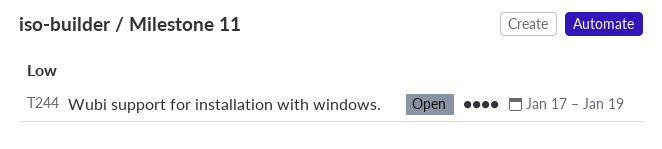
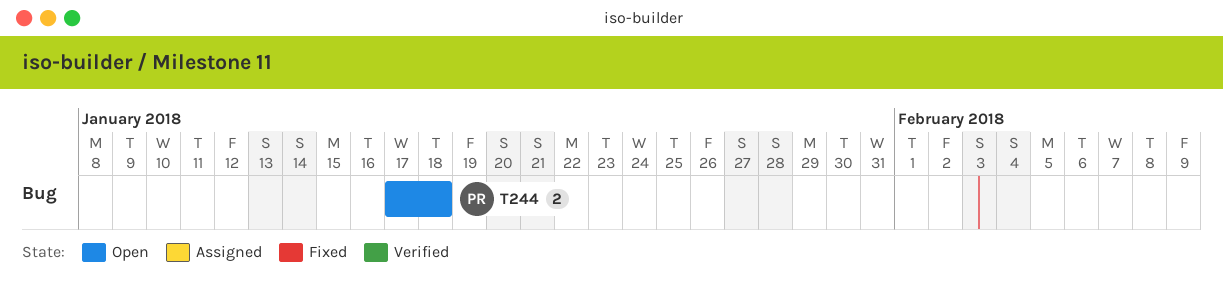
T244, estimate: 4 -> 2
T244, due: Jan 19 -> Jan 18

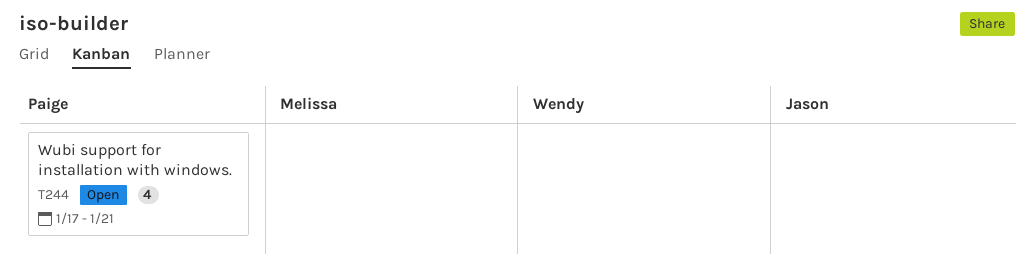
T244, estimate: 2 -> 4
T244, due: Jan 18 -> Jan 21

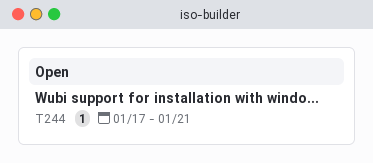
T244, estimate: 4 -> 1

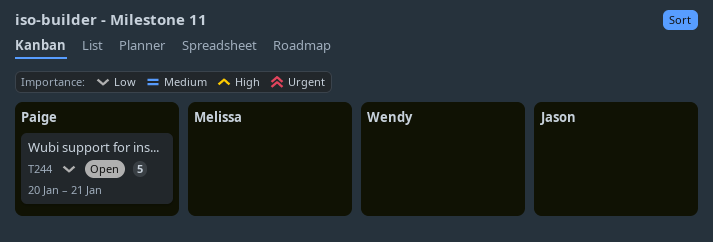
T244, estimate: 1 -> 5
T244, start: Jan 17 -> Jan 20

